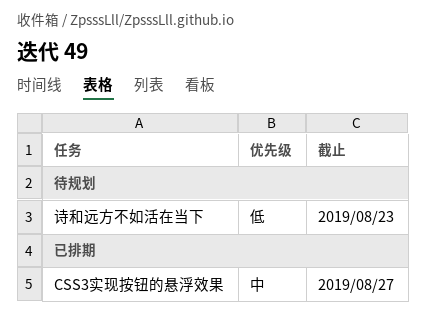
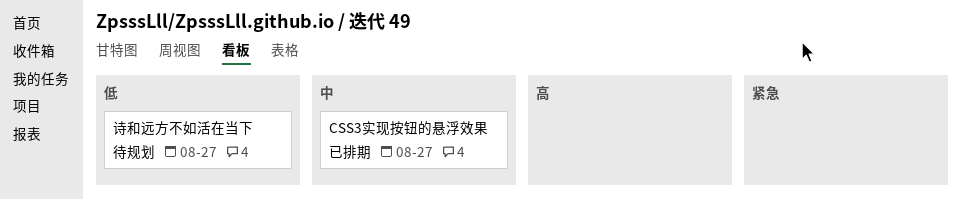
诗和远方不如活在当下, due: Aug 23 -> Aug 27

